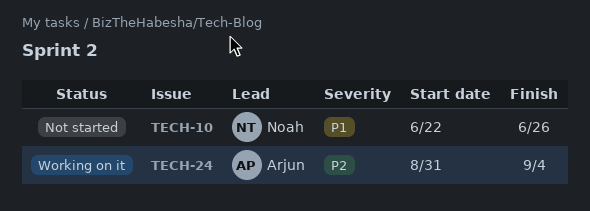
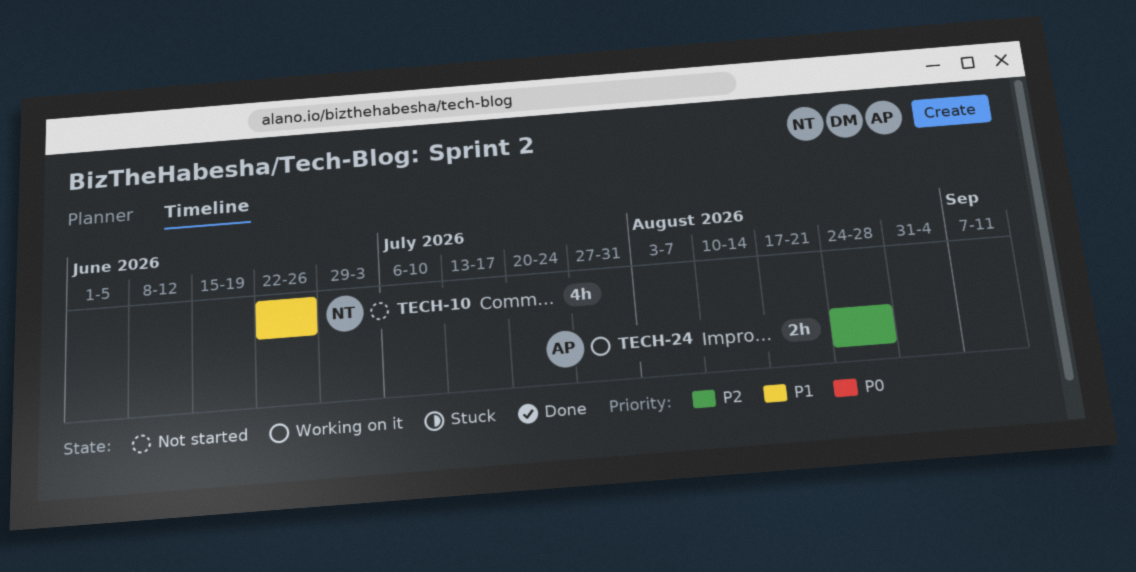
TECH-24, start: Aug 31 -> Aug 24
TECH-24, due: Sep 4 -> Aug 28

